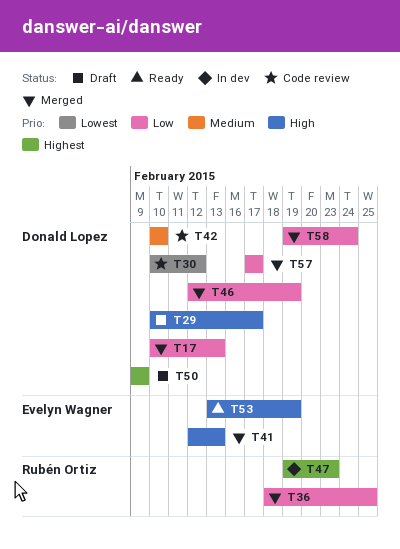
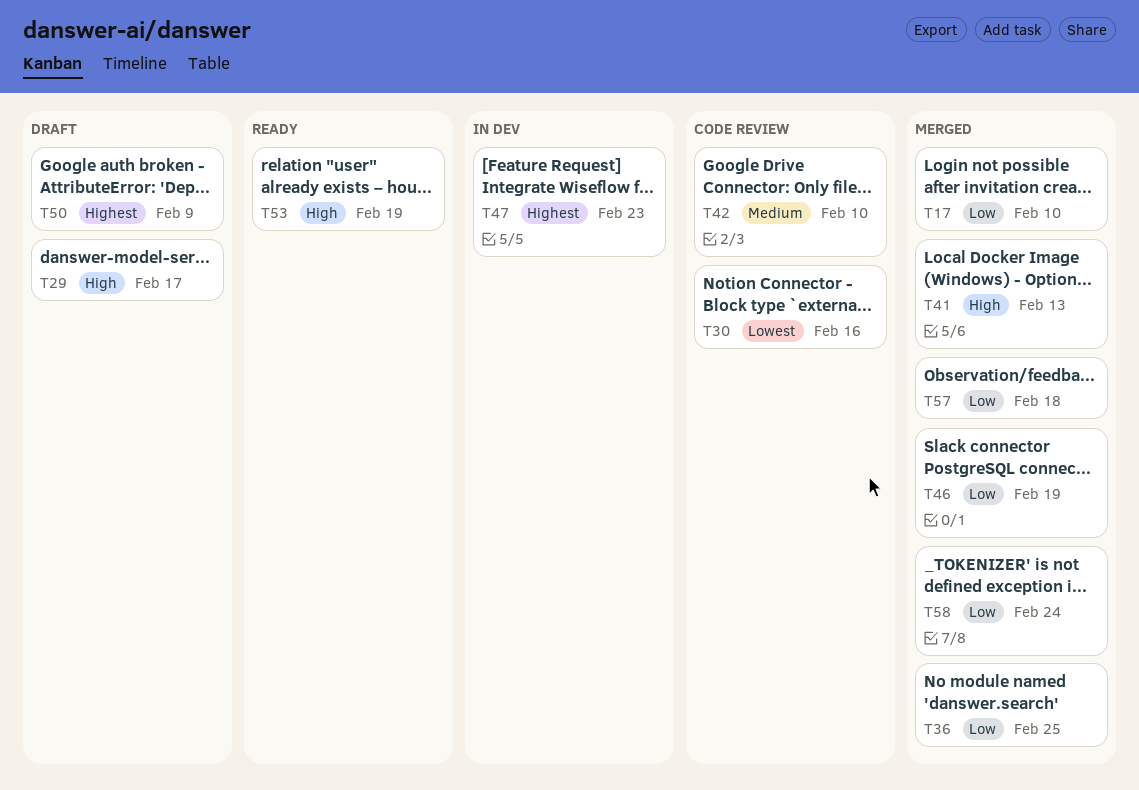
T17, due: Feb 13 -> Feb 10
T30, due: Feb 12 -> Feb 16
T57, due: Feb 17 -> Feb 18

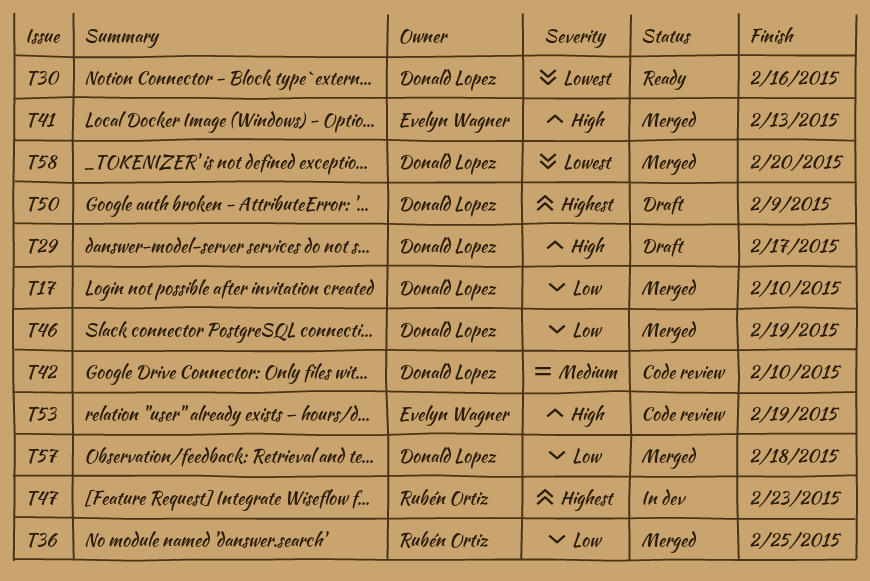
T30, status: Code review -> Ready
T53, status: Ready -> Code review
T58, priority: Low -> Lowest
T58, due: Feb 24 -> Feb 20

